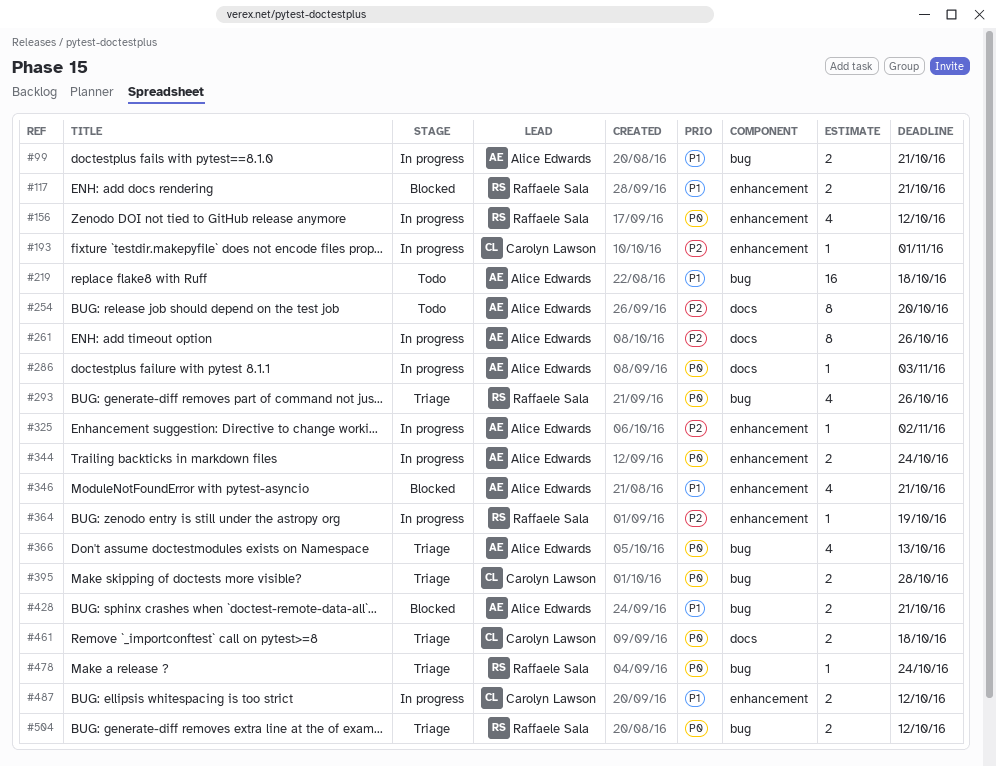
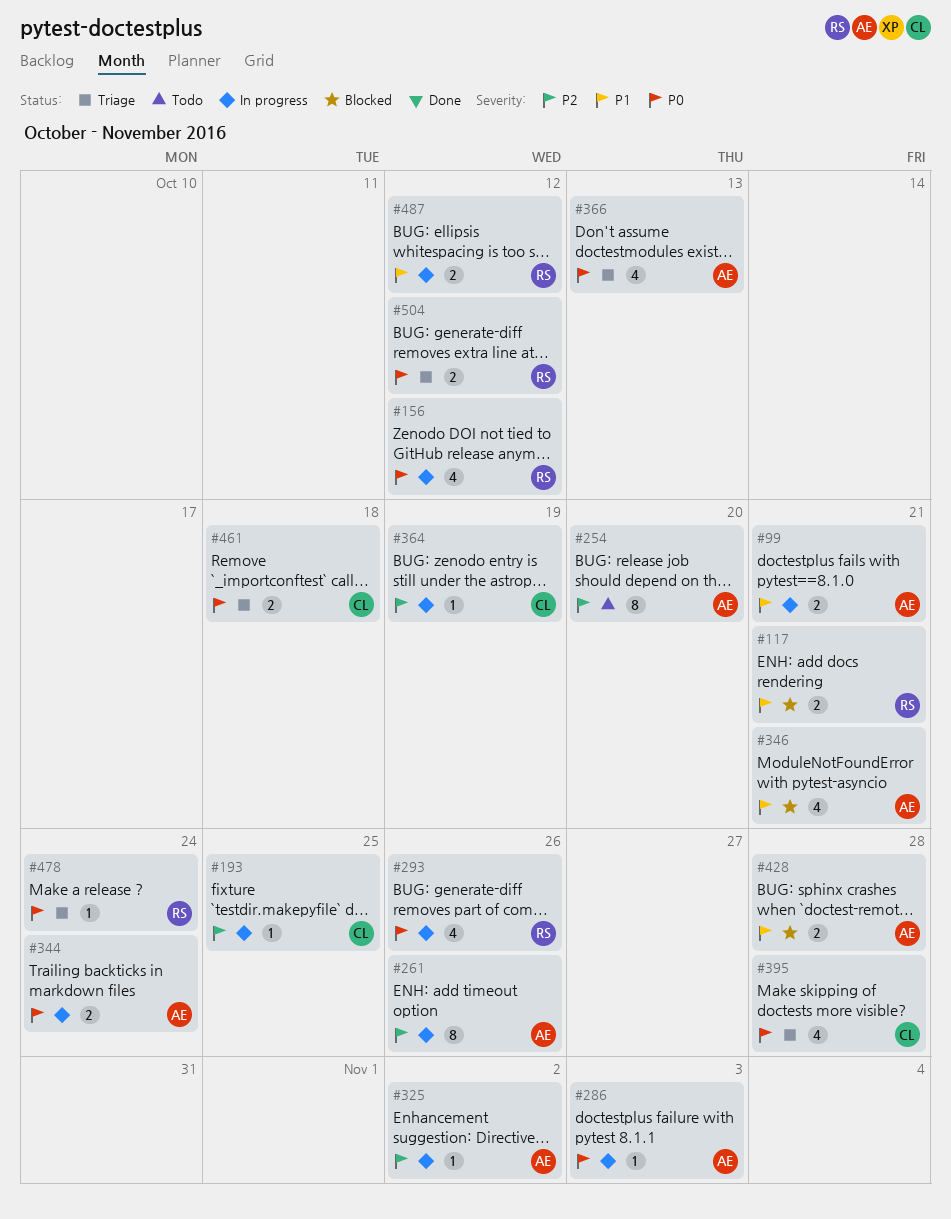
#193, due: Nov 1 -> Oct 25
#219: present -> none
#293, status: Triage -> In progress
#364, owner: Raffaele Sala -> Carolyn Lawson
#395, estimate: 2 -> 4
#428, due: Oct 21 -> Oct 28
#487, owner: Carolyn Lawson -> Raffaele Sala

